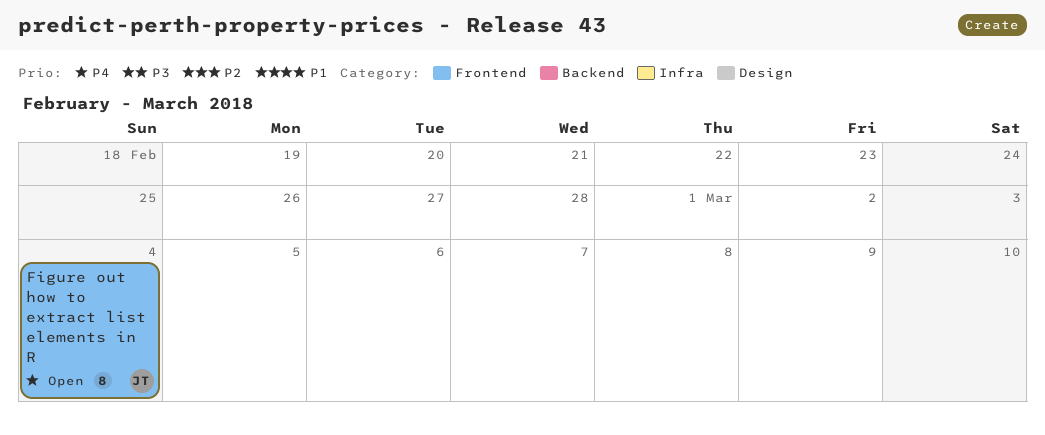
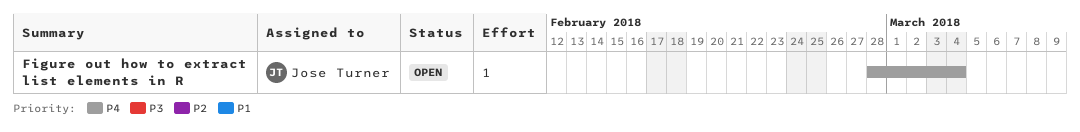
Figure out how to extract list elements in R, estimate: 8 -> 1

